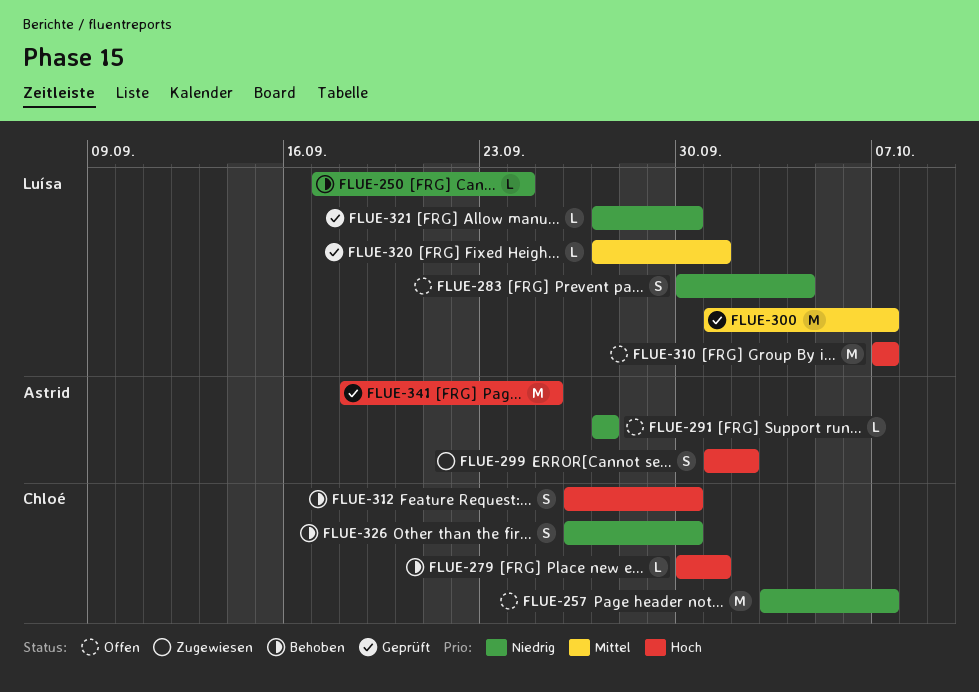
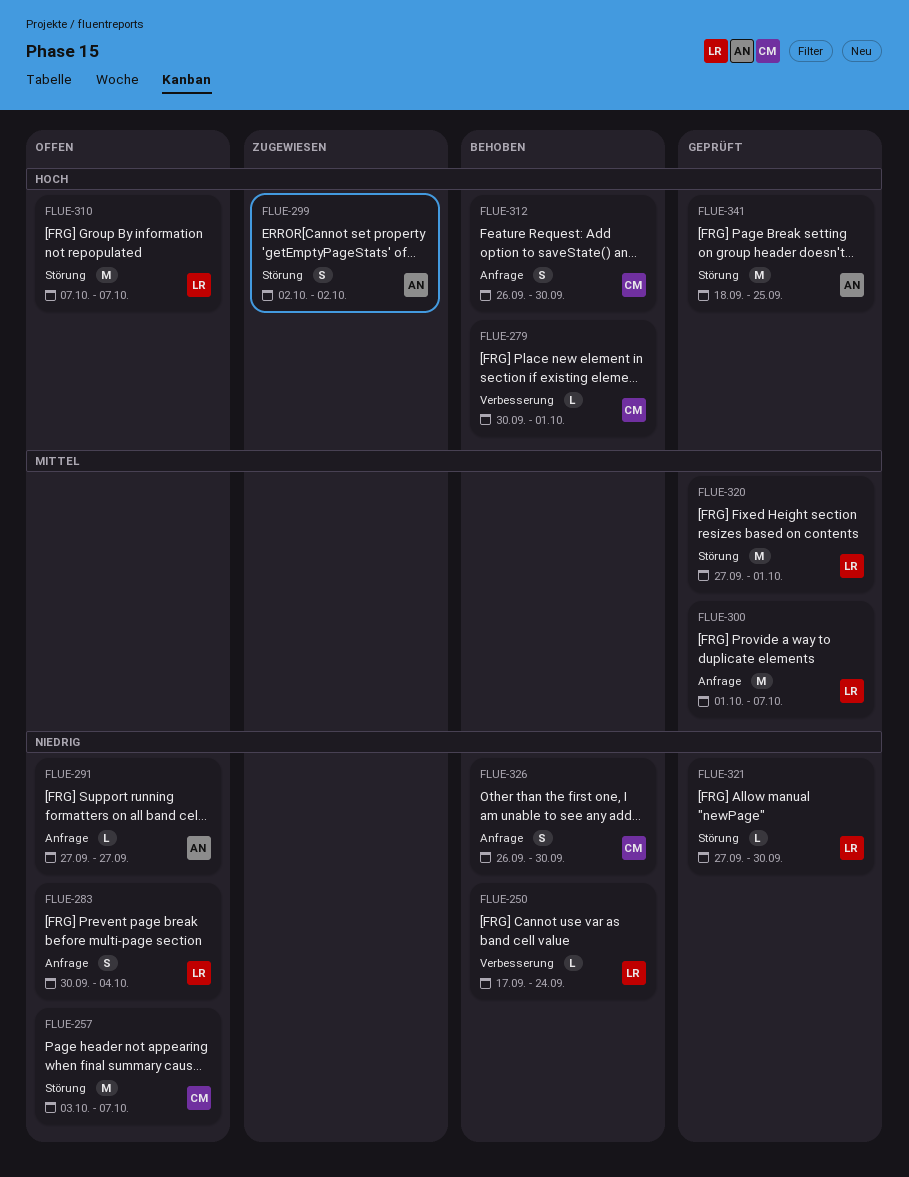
FLUE-299, start: Oct 1 -> Oct 2
FLUE-320, estimate: L -> M

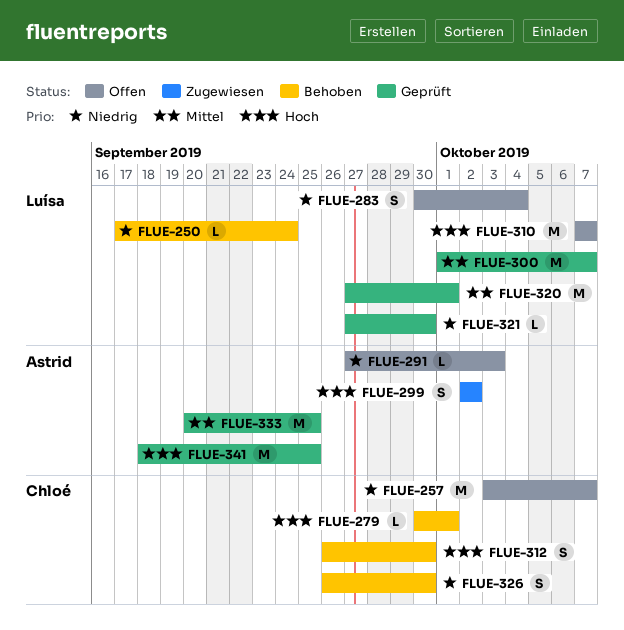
FLUE-291, due: Sep 27 -> Oct 3
FLUE-333: none -> present

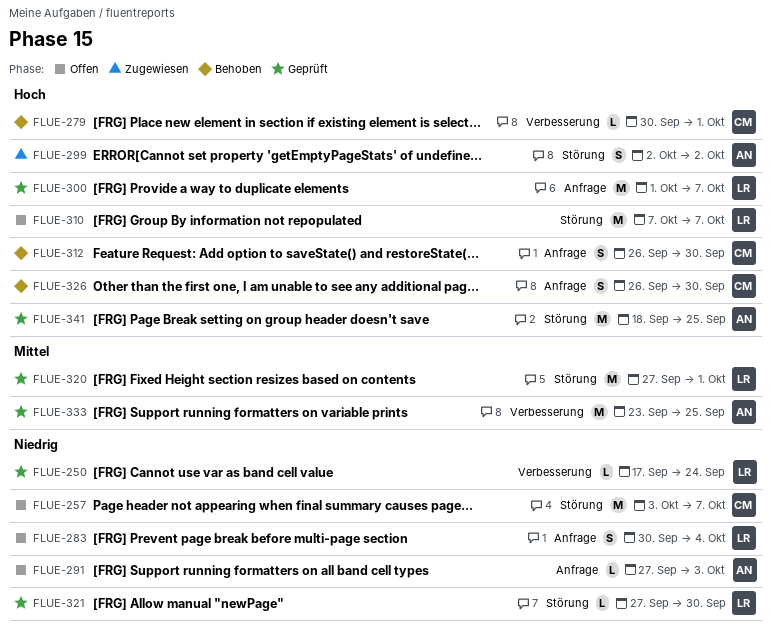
FLUE-250, status: Behoben -> Geprüft
FLUE-300, priority: Mittel -> Hoch
FLUE-326, priority: Niedrig -> Hoch
FLUE-333, start: Sep 20 -> Sep 23

